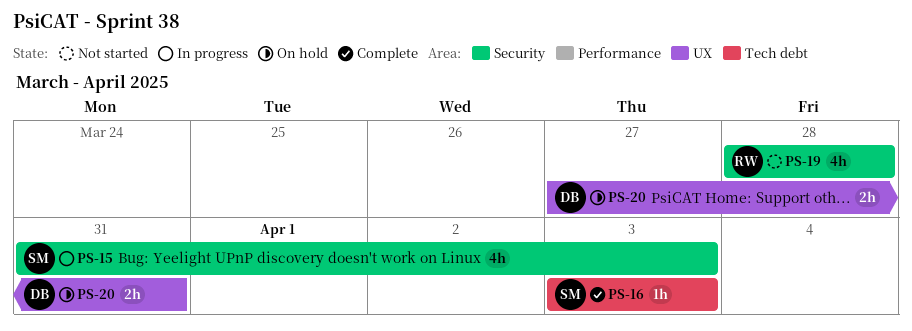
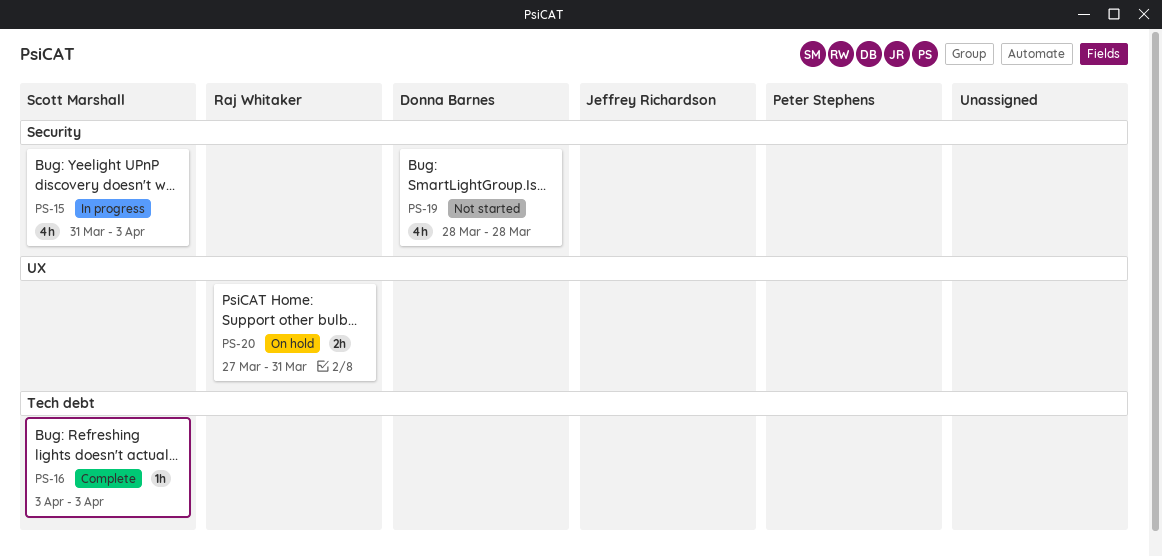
PS-19, owner: Raj Whitaker -> Donna Barnes
PS-20, owner: Donna Barnes -> Raj Whitaker

